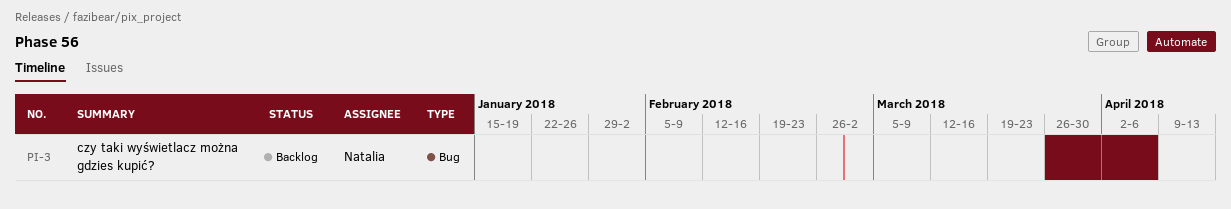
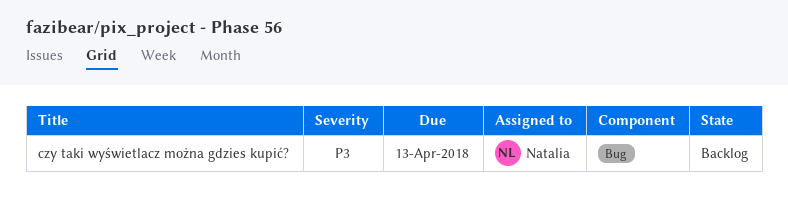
czy taki wyświetlacz można gdzies kupić?, due: Apr 6 -> Apr 13

